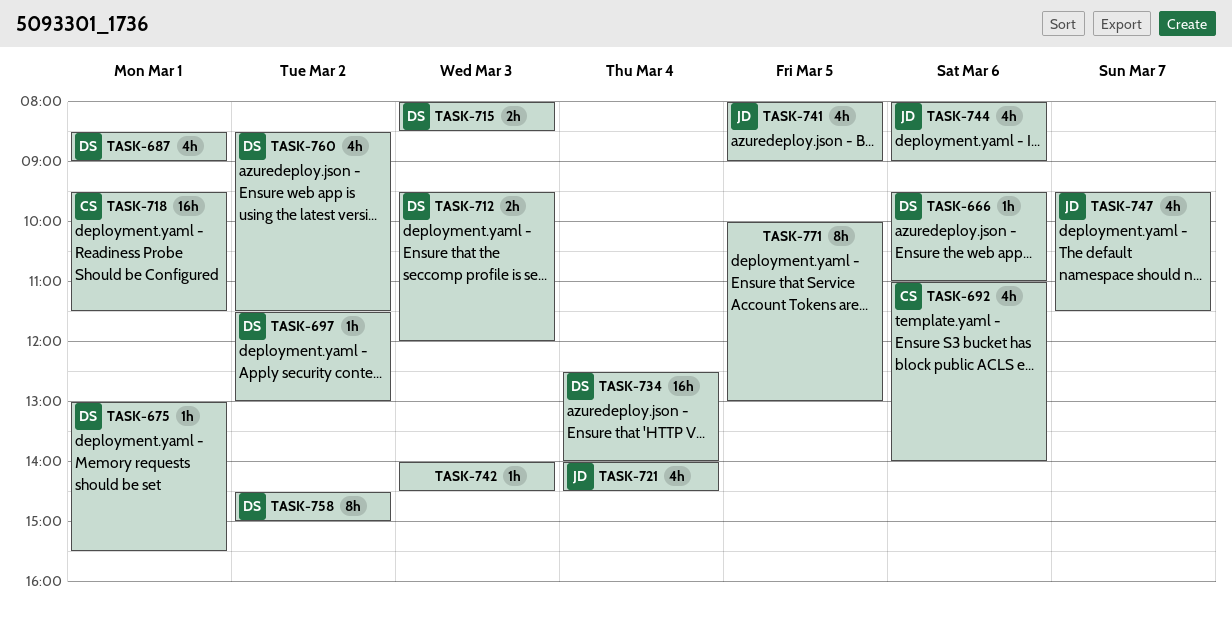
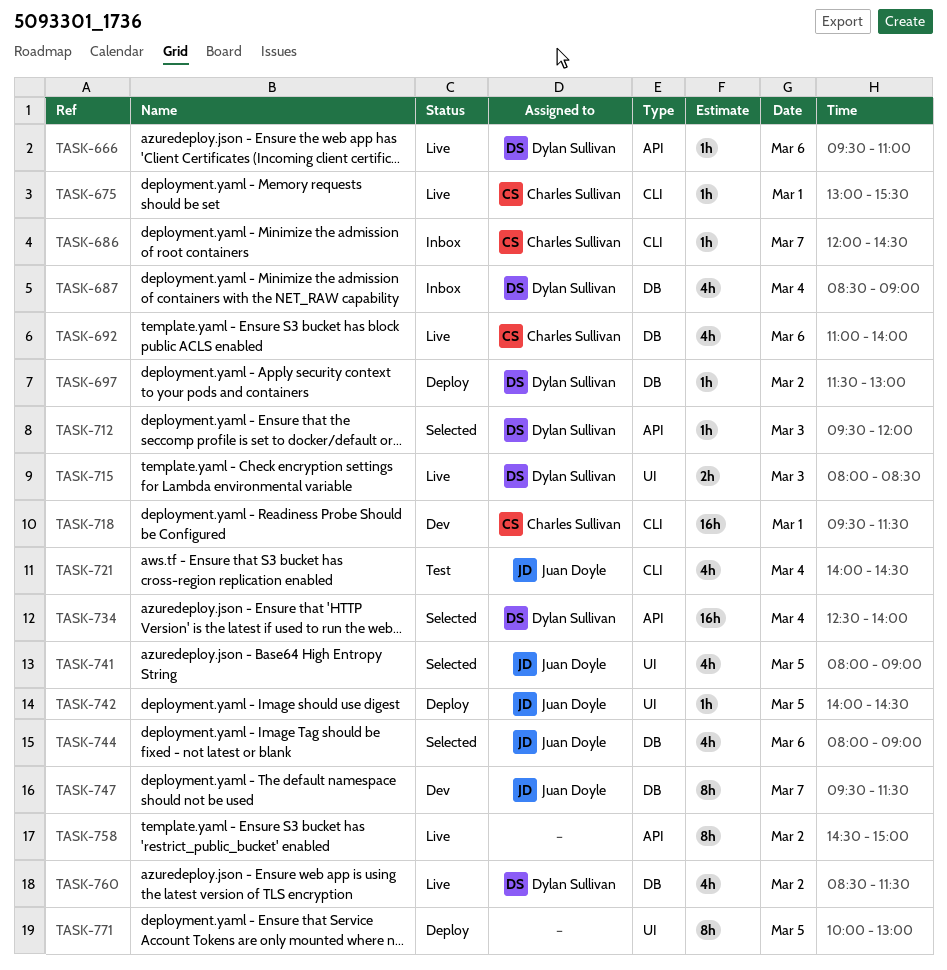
TASK-675, owner: Dylan Sullivan -> Charles Sullivan
TASK-686: none -> present
TASK-687, day: Mar 1 -> Mar 4
TASK-712, estimate: 2h -> 1h
TASK-742, owner: none -> Juan Doyle
TASK-742, day: Mar 3 -> Mar 5
TASK-747, estimate: 4h -> 8h
TASK-758, owner: Dylan Sullivan -> none

